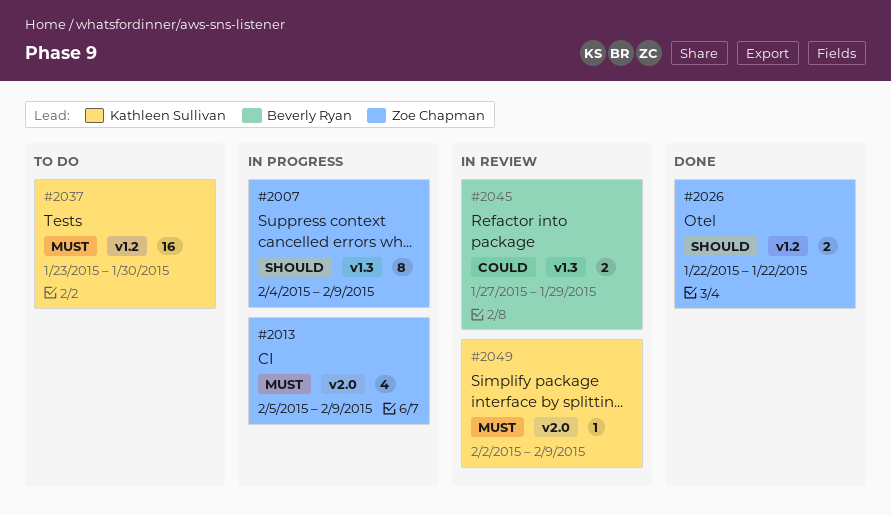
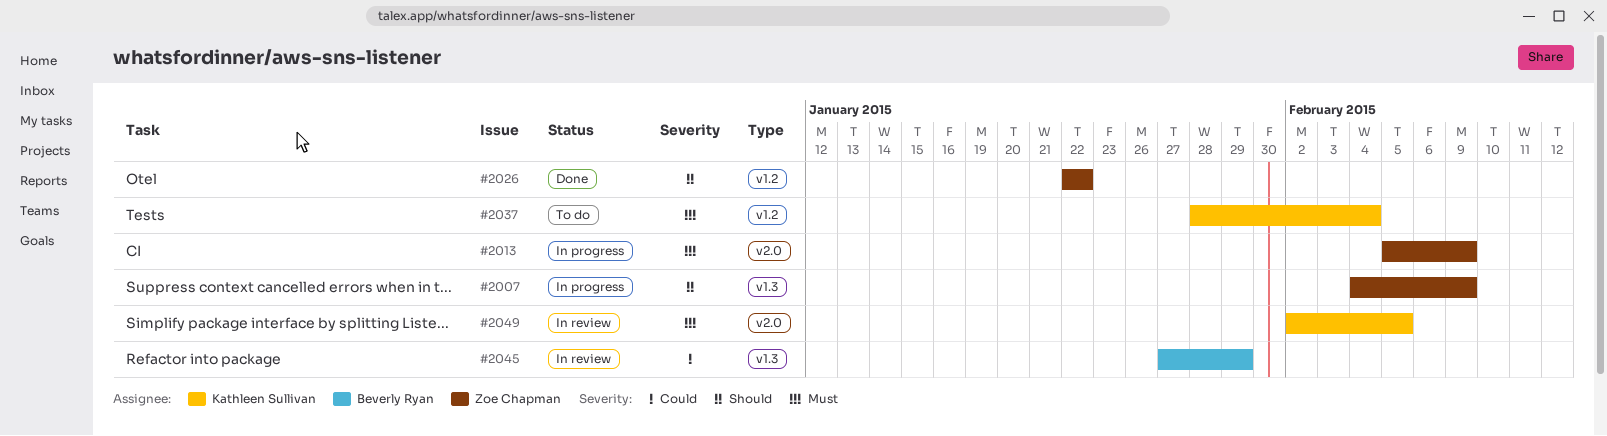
#2037, start: Jan 23 -> Jan 28
#2037, due: Jan 30 -> Feb 4
#2049, due: Feb 9 -> Feb 5

